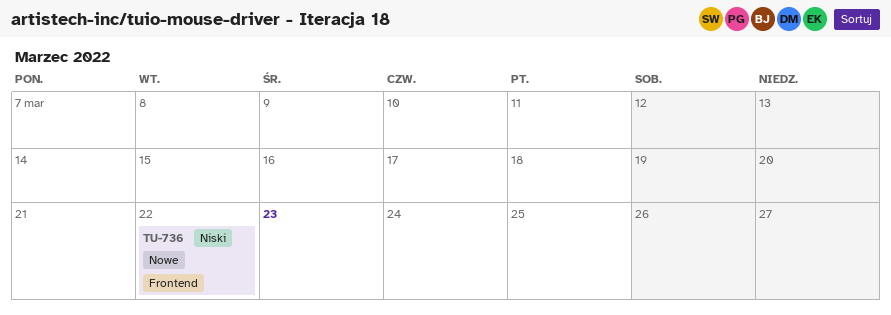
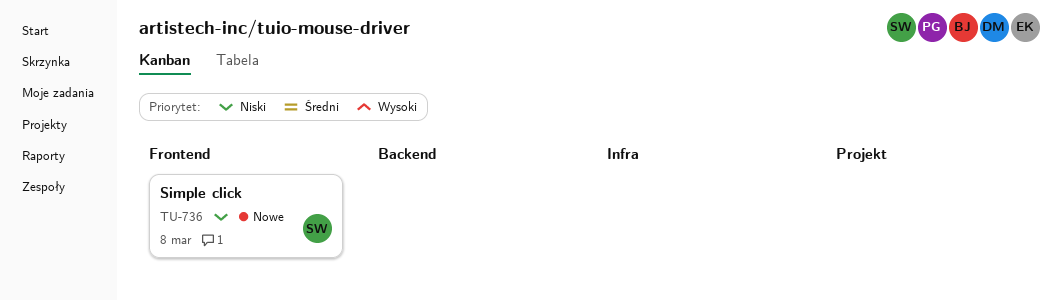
TU-736, due: Mar 22 -> Mar 8

